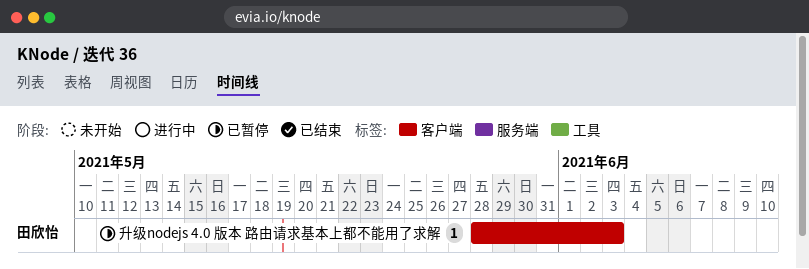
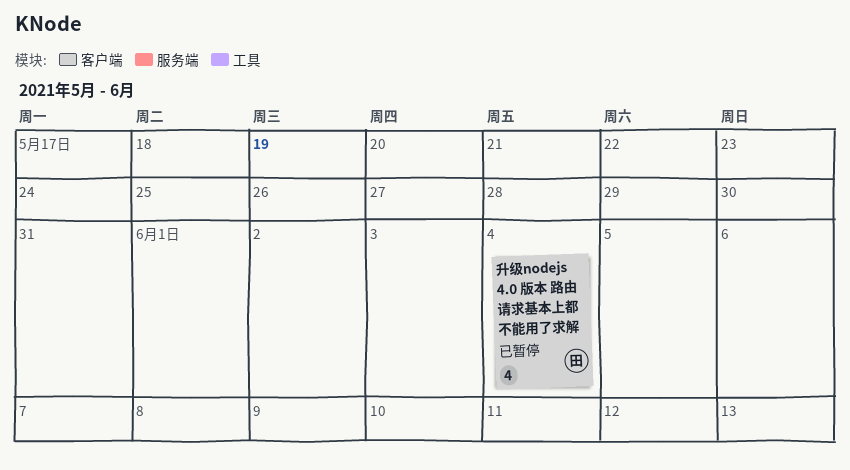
升级nodejs 4.0 版本 路由请求基本上都不能用了求解, estimate: 1 -> 4
升级nodejs 4.0 版本 路由请求基本上都不能用了求解, due: Jun 3 -> Jun 4

